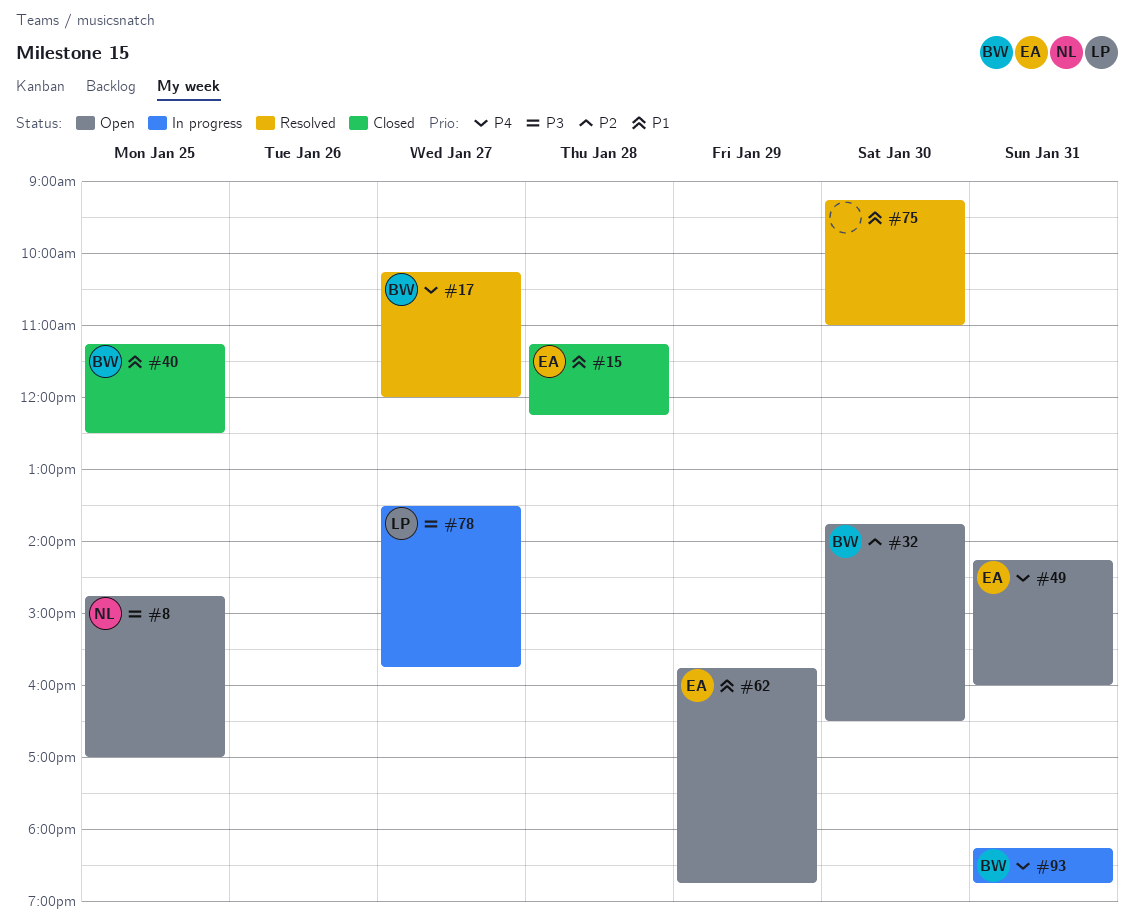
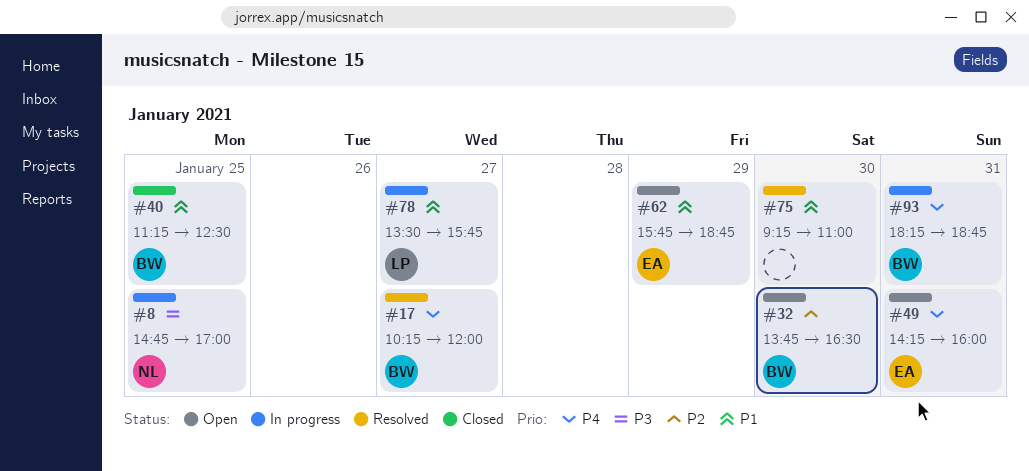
#8, status: Open -> In progress
#15: present -> none
#78, priority: P3 -> P1

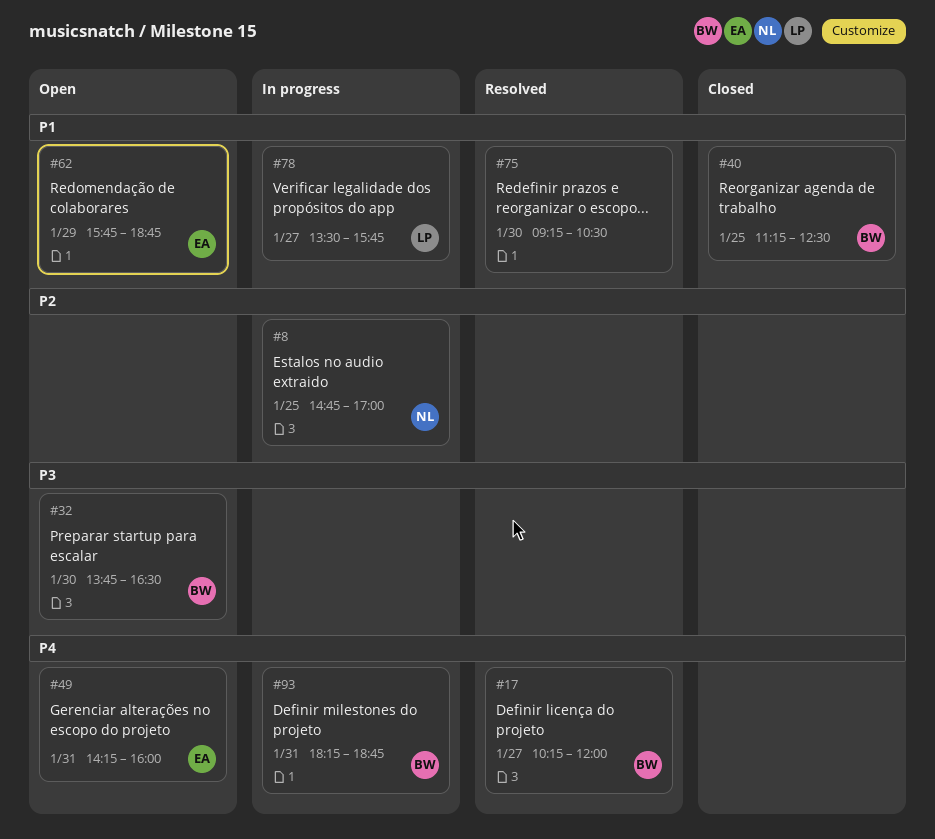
#8, priority: P3 -> P2
#32, priority: P2 -> P3
#75, ends: 11:00 -> 10:30

